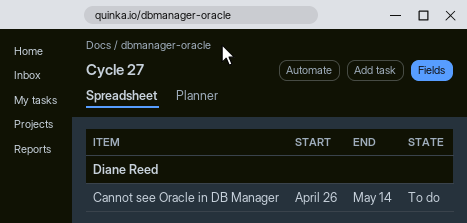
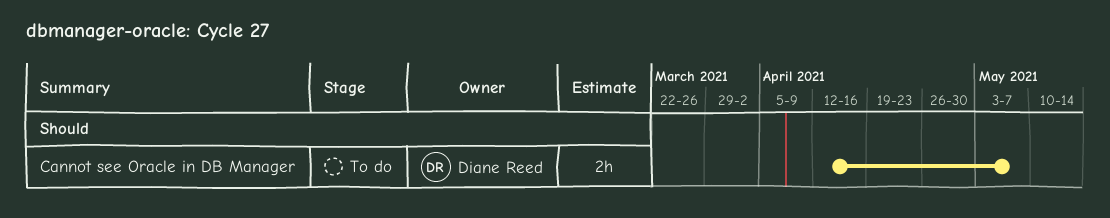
Cannot see Oracle in DB Manager, start: Apr 26 -> Apr 12
Cannot see Oracle in DB Manager, due: May 14 -> May 7

